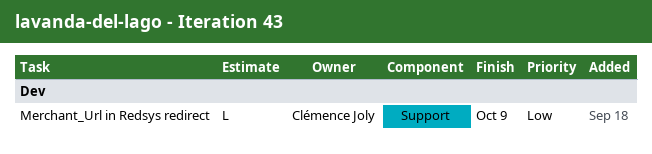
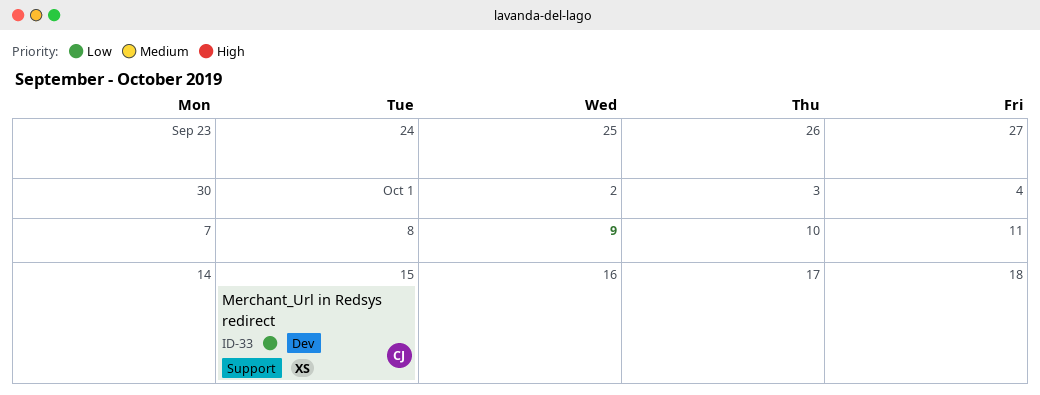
Merchant_Url in Redsys redirect, estimate: L -> XS
Merchant_Url in Redsys redirect, due: Oct 9 -> Oct 15

